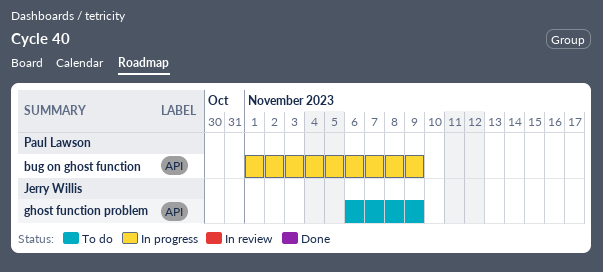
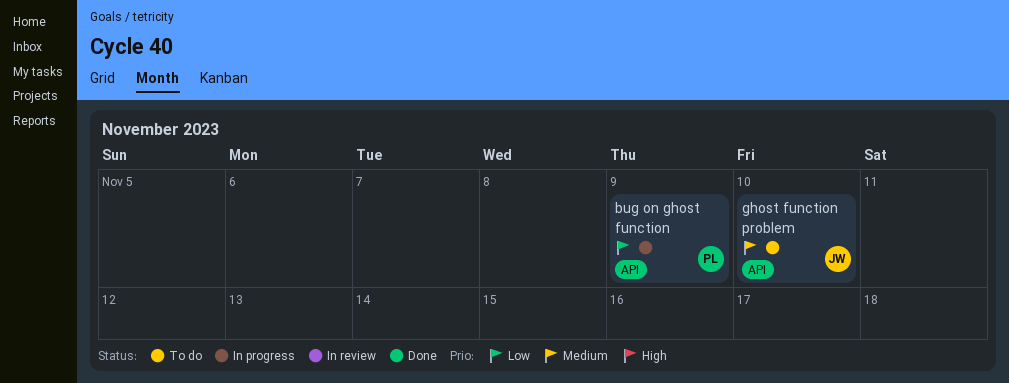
ghost function problem, due: Nov 9 -> Nov 10

